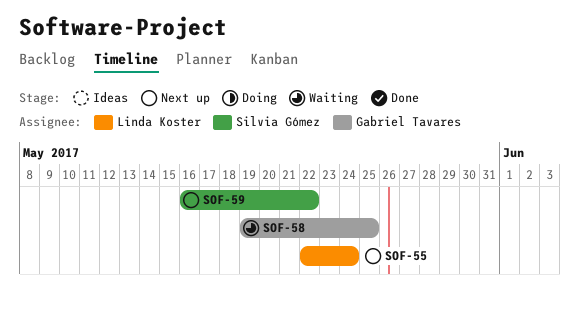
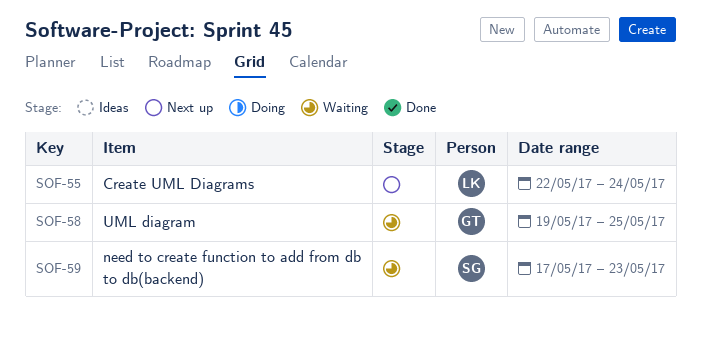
SOF-59, status: Next up -> Waiting
SOF-59, start: May 16 -> May 17
SOF-59, due: May 22 -> May 23

